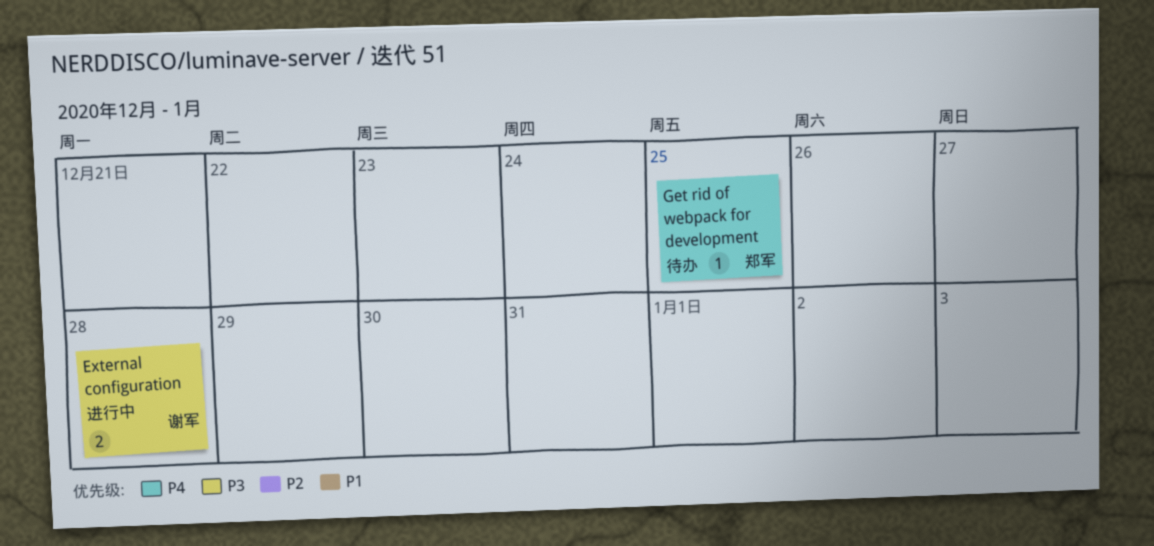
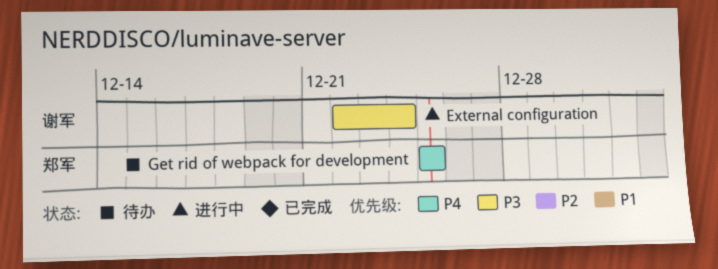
External configuration, due: Dec 28 -> Dec 24

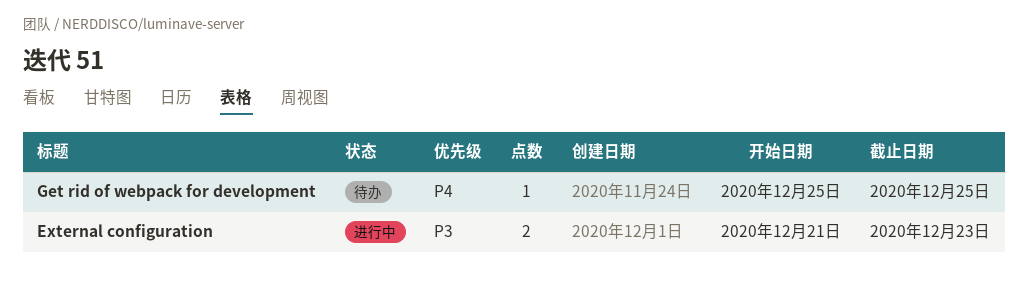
External configuration, start: Dec 22 -> Dec 21
External configuration, due: Dec 24 -> Dec 23

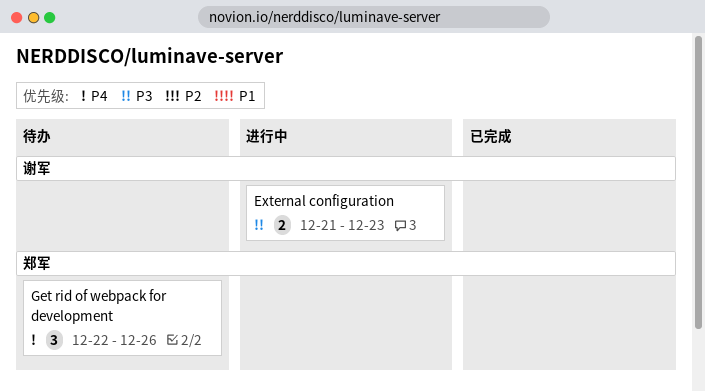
Get rid of webpack for development, estimate: 1 -> 3
Get rid of webpack for development, start: Dec 25 -> Dec 22
Get rid of webpack for development, due: Dec 25 -> Dec 26

